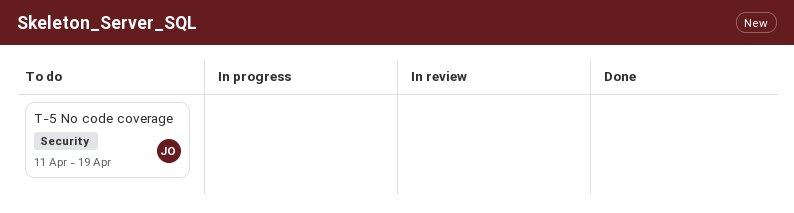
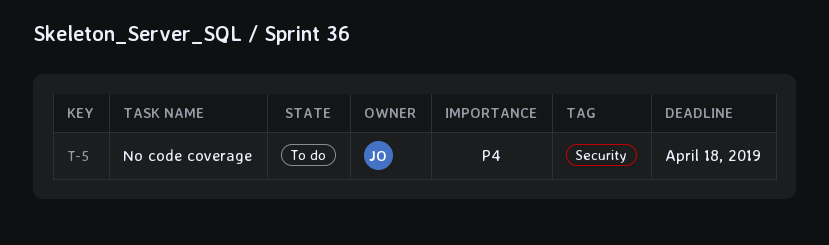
T-5, due: Apr 19 -> Apr 18

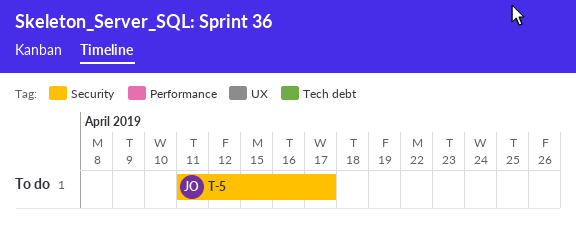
T-5, due: Apr 18 -> Apr 17

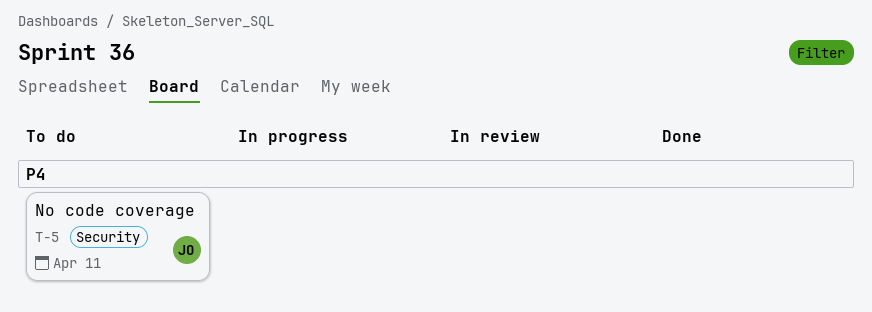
T-5, due: Apr 17 -> Apr 11

